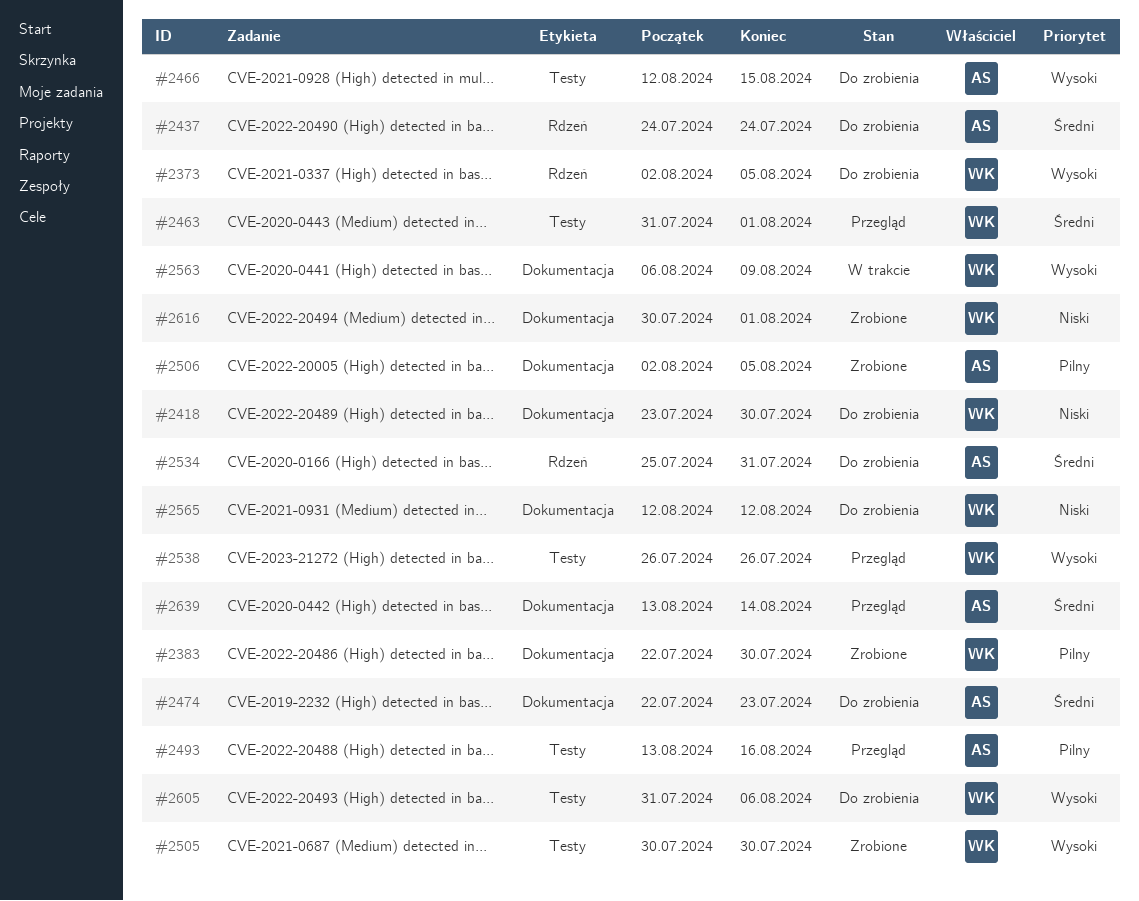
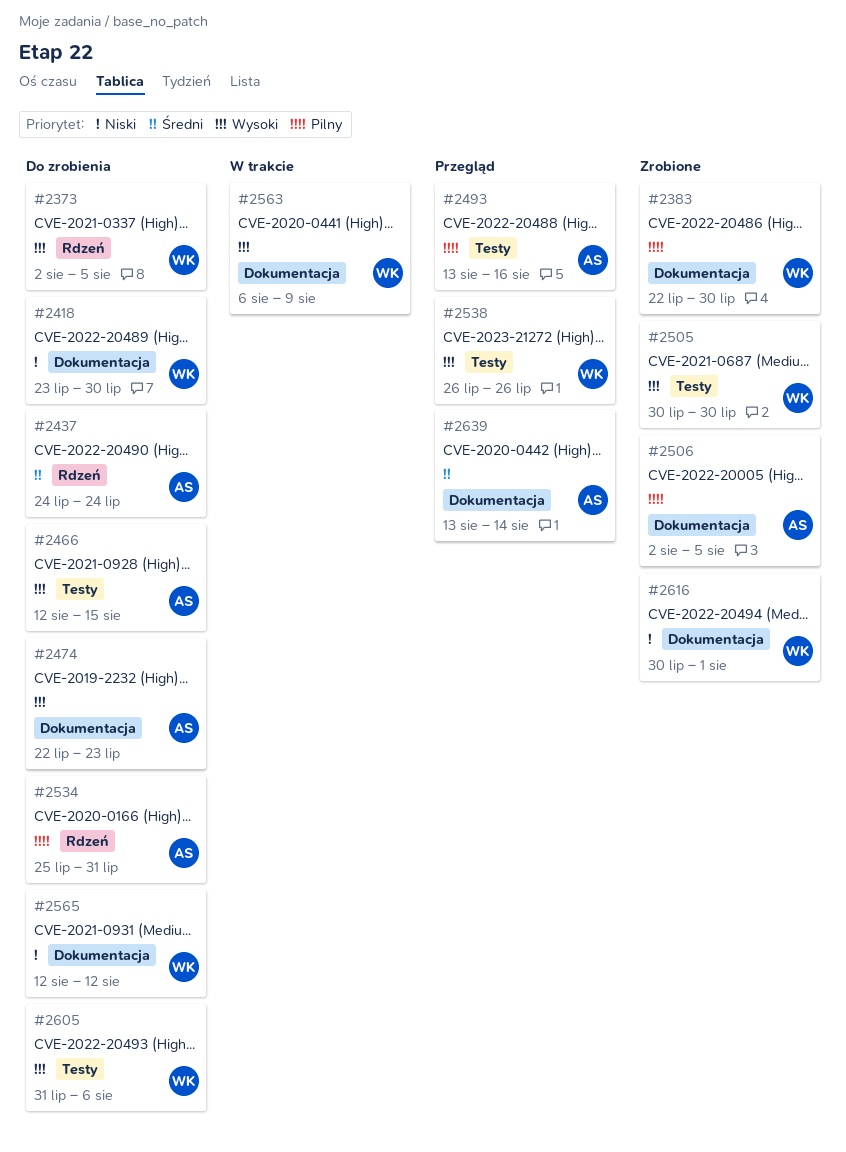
#2463: present -> none
#2474, priority: Średni -> Wysoki
#2534, priority: Średni -> Pilny

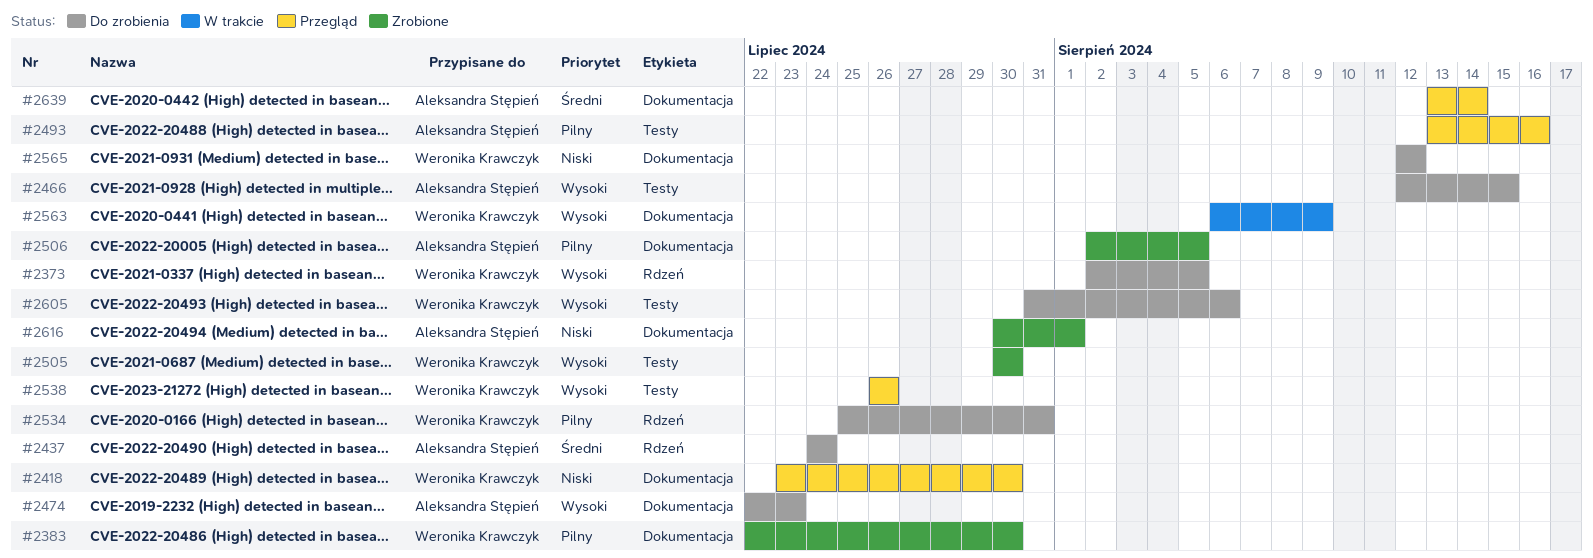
#2418, status: Do zrobienia -> Przegląd
#2534, owner: Aleksandra Stępień -> Weronika Krawczyk
#2616, owner: Weronika Krawczyk -> Aleksandra Stępień

